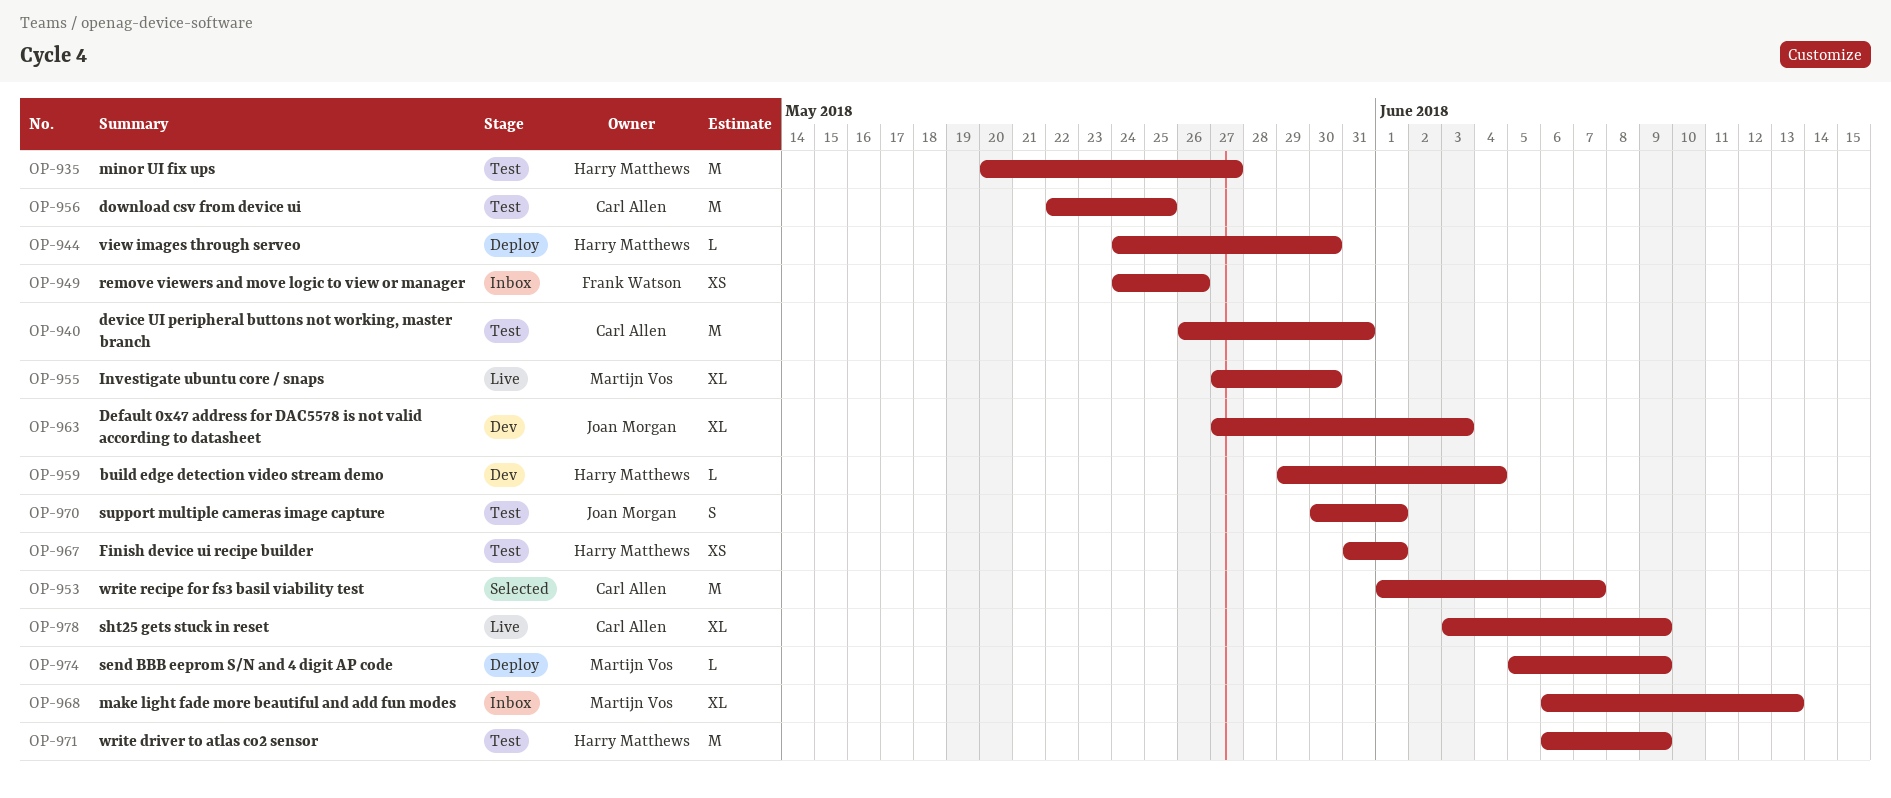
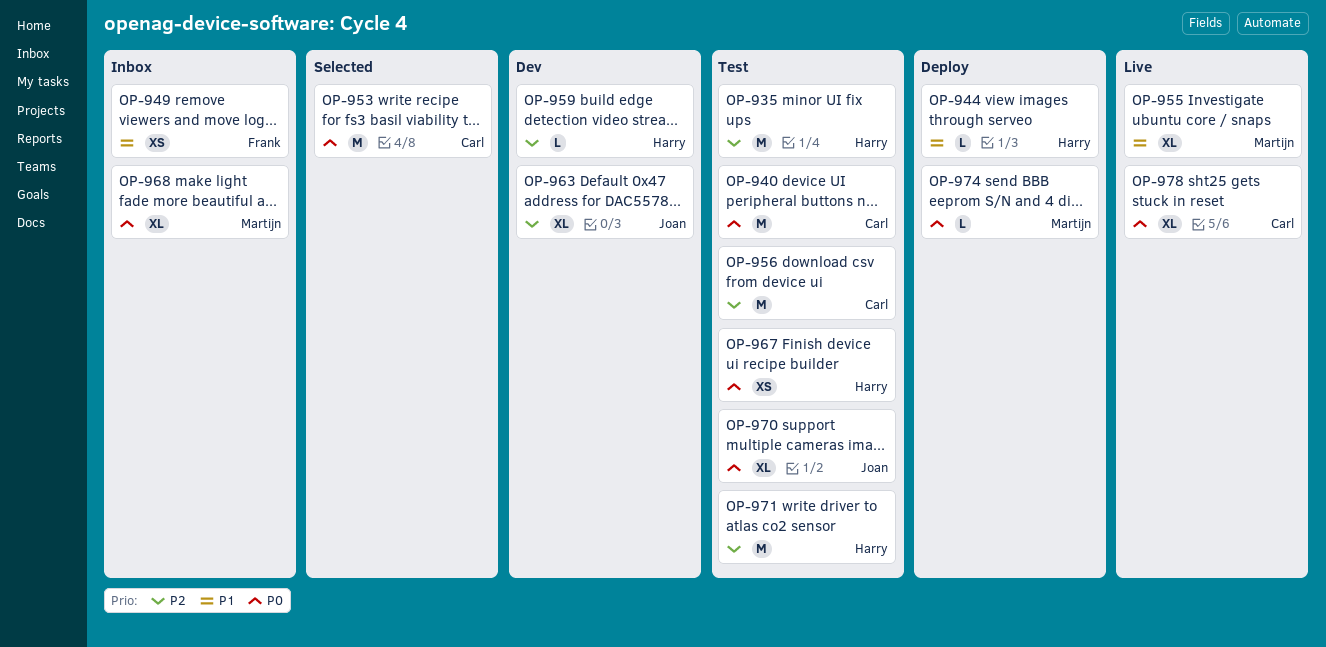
OP-970, estimate: S -> XL

